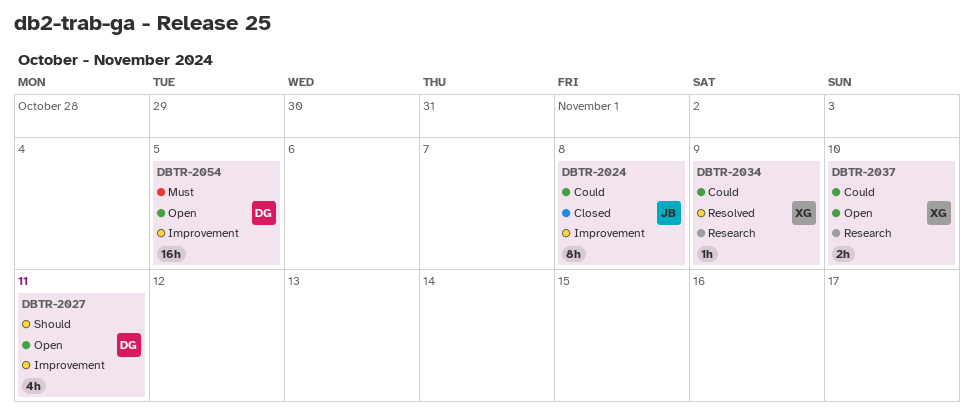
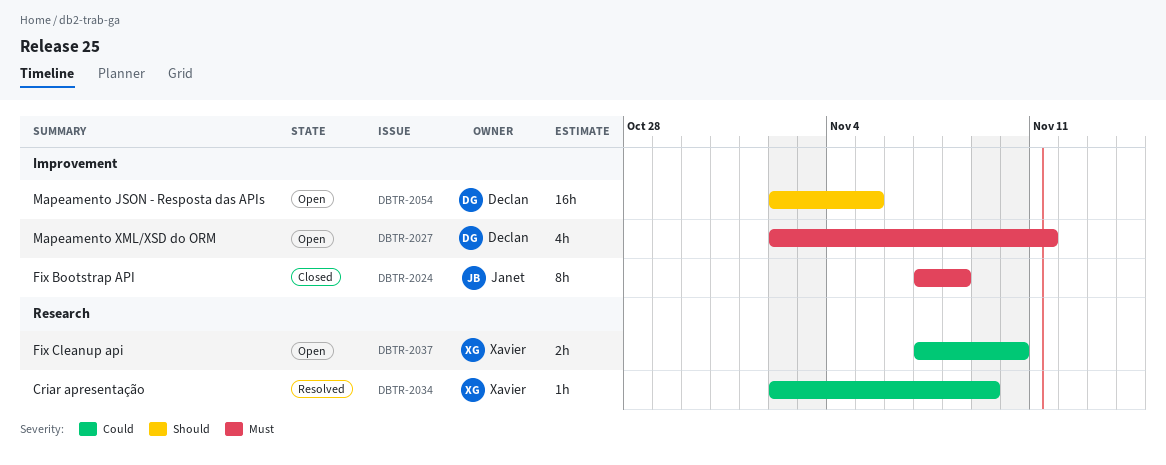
DBTR-2024, priority: Could -> Must
DBTR-2027, priority: Should -> Must
DBTR-2054, priority: Must -> Should

